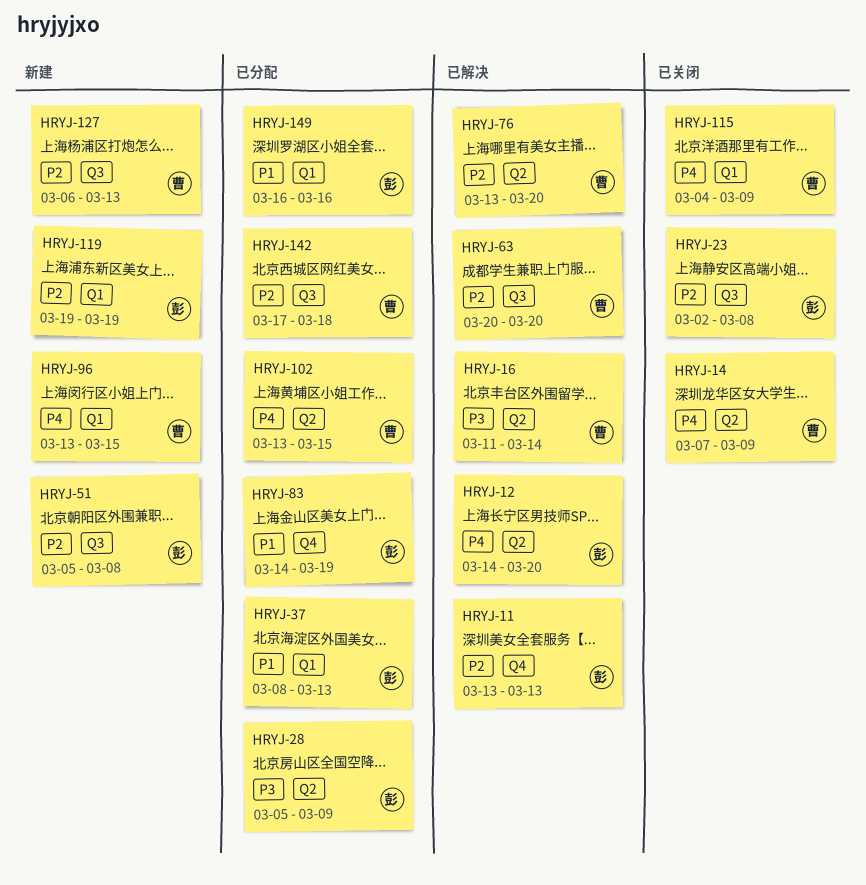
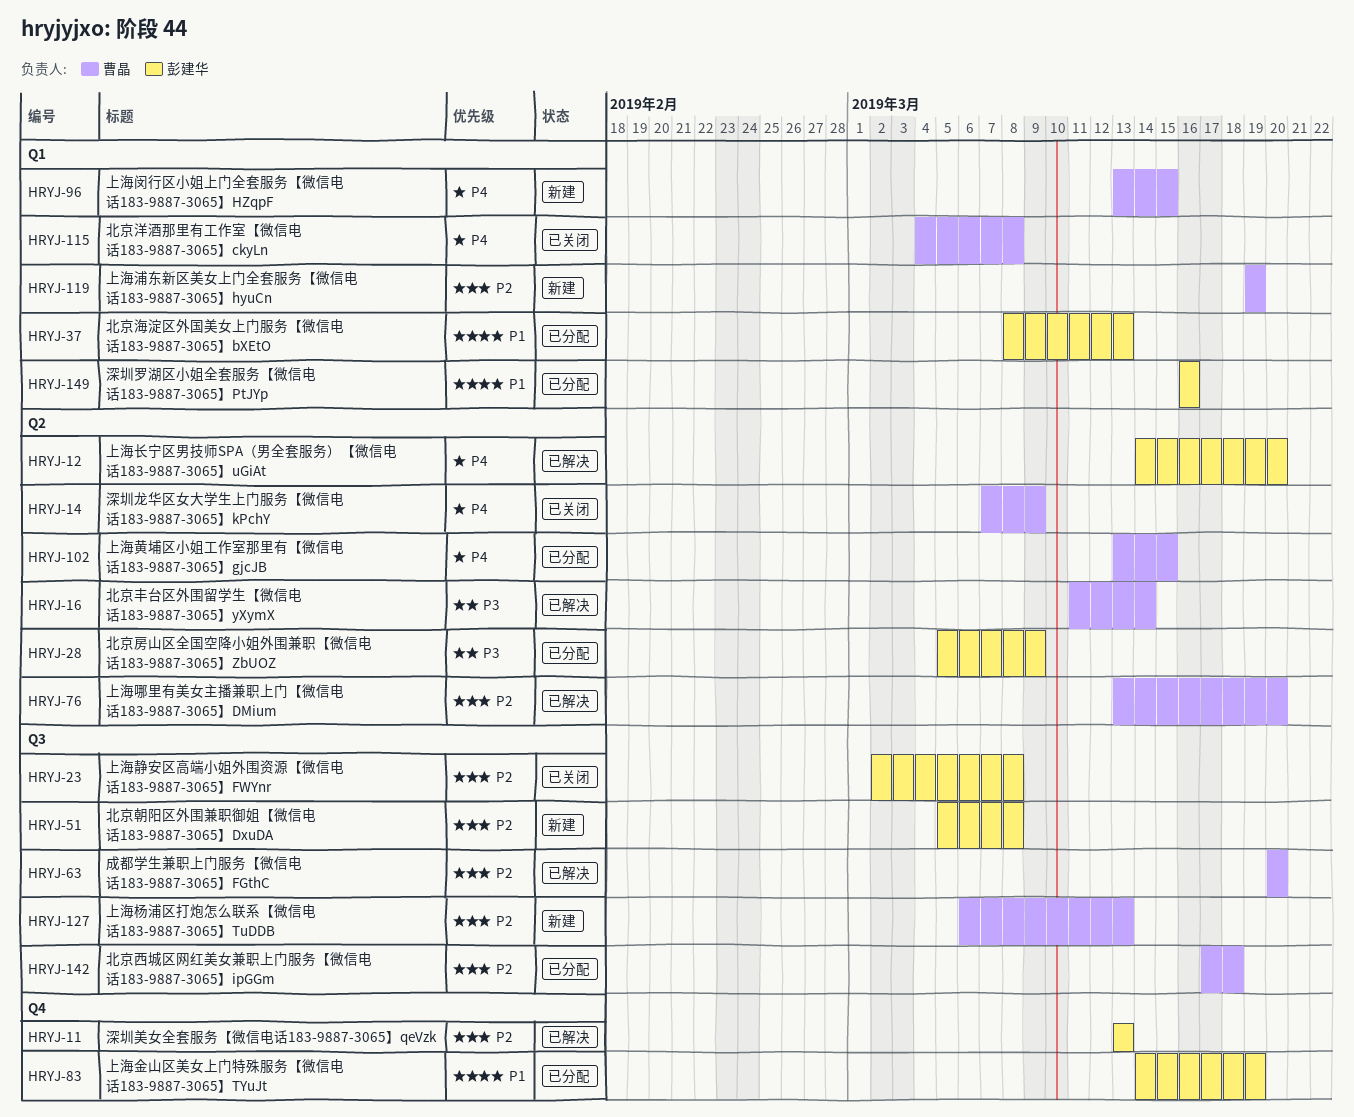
HRYJ-115, due: Mar 9 -> Mar 8
HRYJ-119, owner: 彭建华 -> 曹晶

